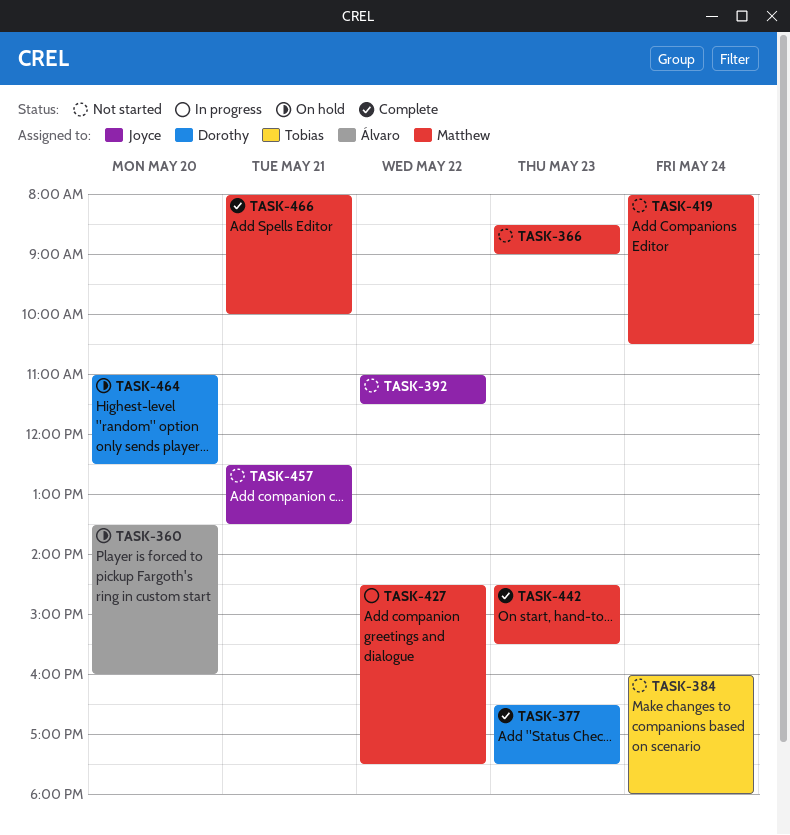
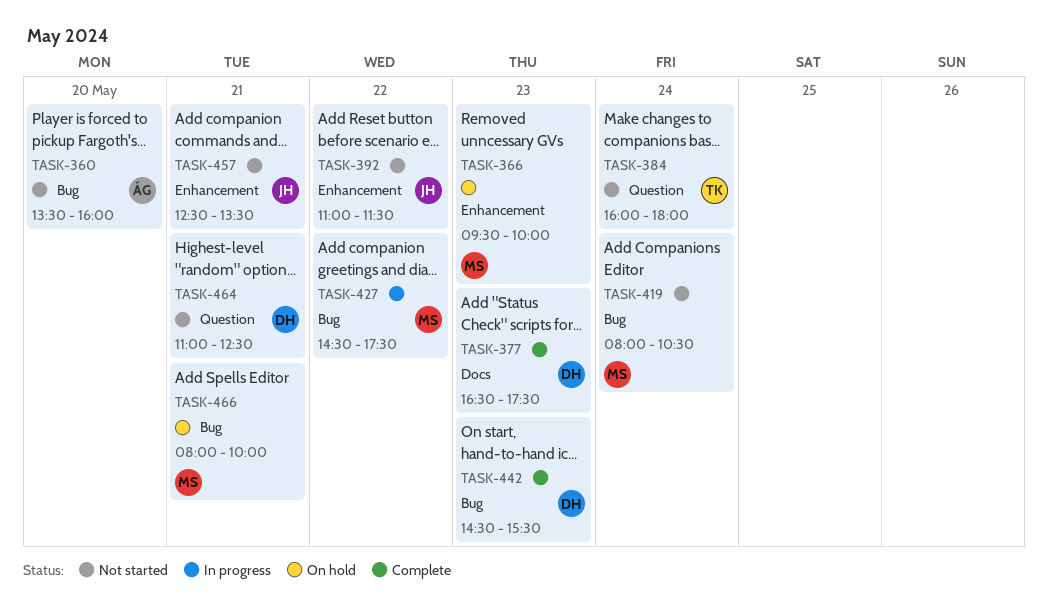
TASK-360, status: On hold -> Not started
TASK-366, status: Not started -> On hold
TASK-366, begins: 08:30 -> 09:30
TASK-366, ends: 09:00 -> 10:00
TASK-442, owner: Matthew -> Dorothy
TASK-464, status: On hold -> Not started
TASK-464, day: May 20 -> May 21
TASK-466, status: Complete -> On hold

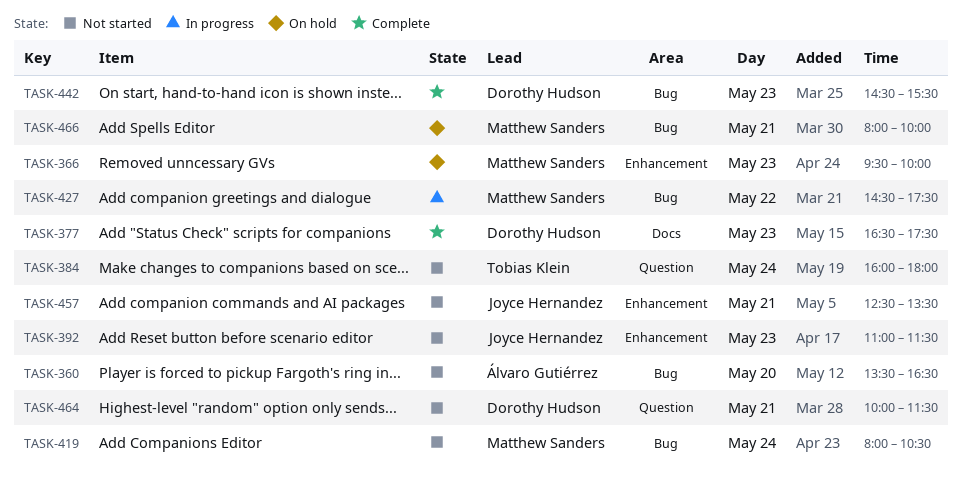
TASK-360, ends: 16:00 -> 16:30
TASK-392, day: May 22 -> May 23
TASK-464, begins: 11:00 -> 10:00
TASK-464, ends: 12:30 -> 11:30

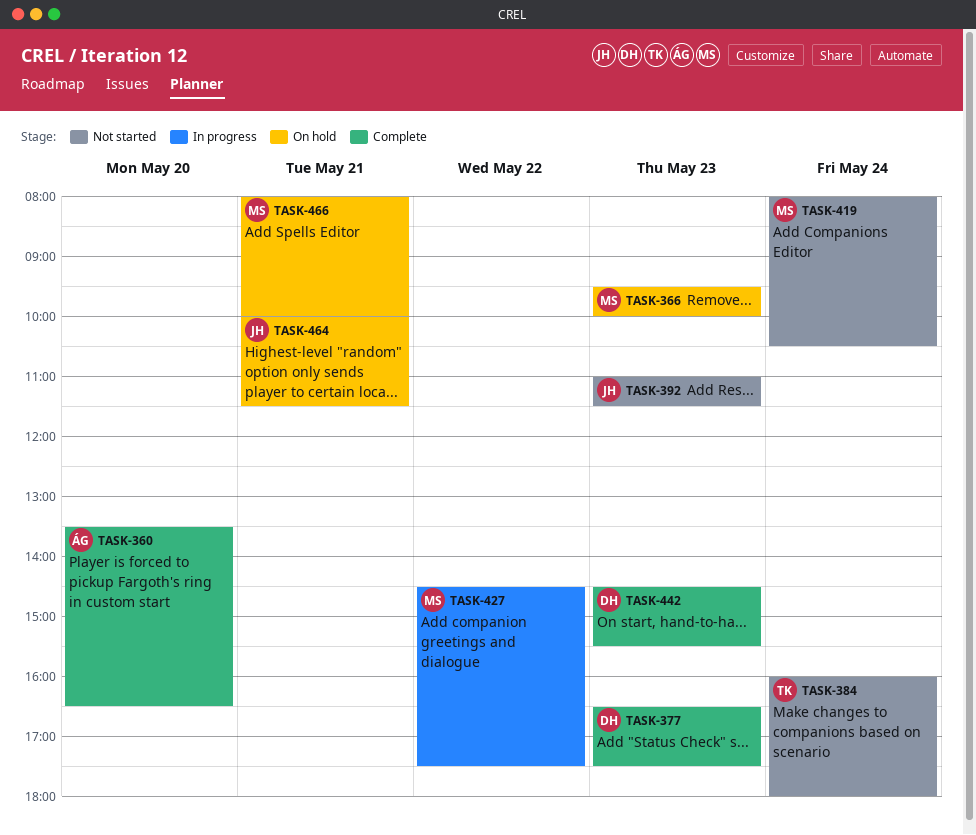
TASK-360, status: Not started -> Complete
TASK-457: present -> none
TASK-464, status: Not started -> On hold
TASK-464, owner: Dorothy Hudson -> Joyce Hernandez

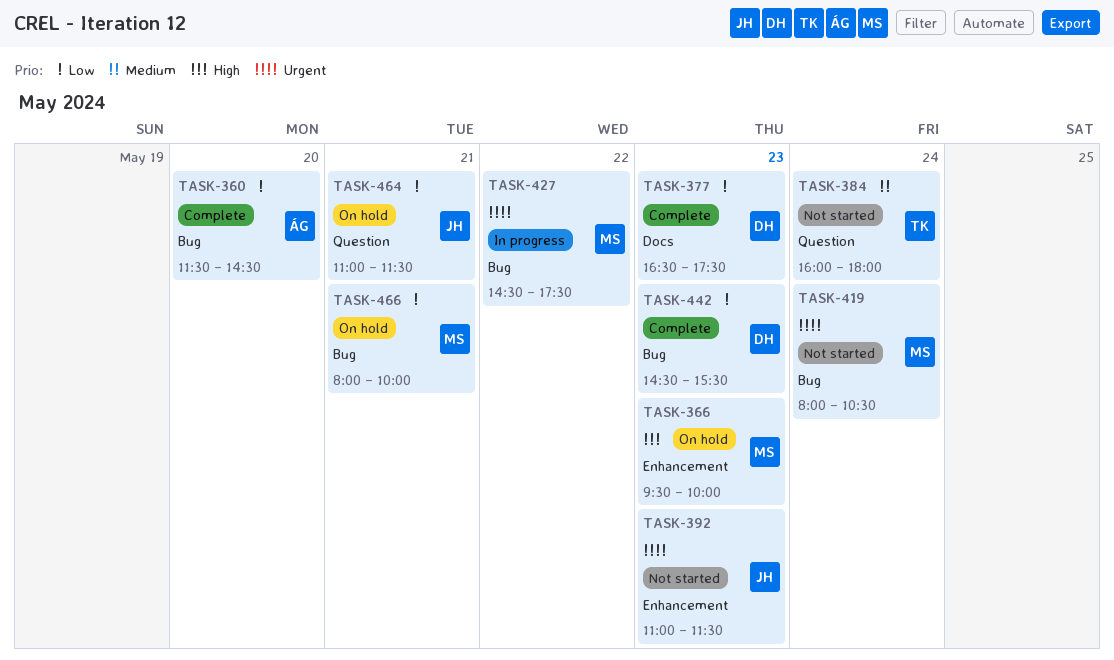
TASK-360, begins: 13:30 -> 11:30
TASK-360, ends: 16:30 -> 14:30
TASK-464, begins: 10:00 -> 11:00

